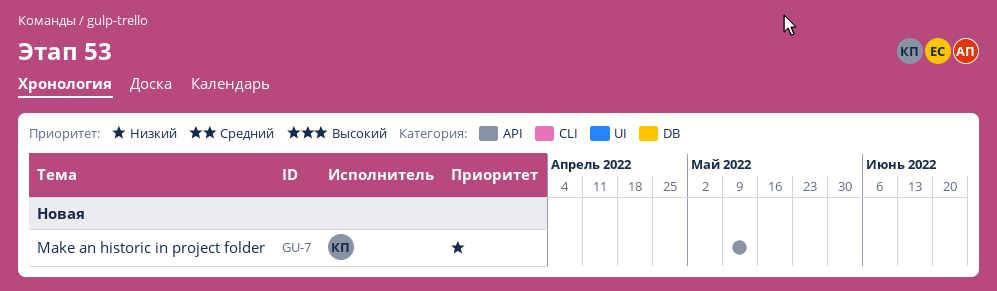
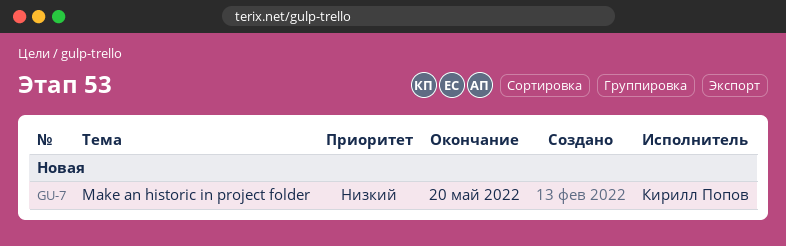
GU-7, due: May 13 -> May 20

